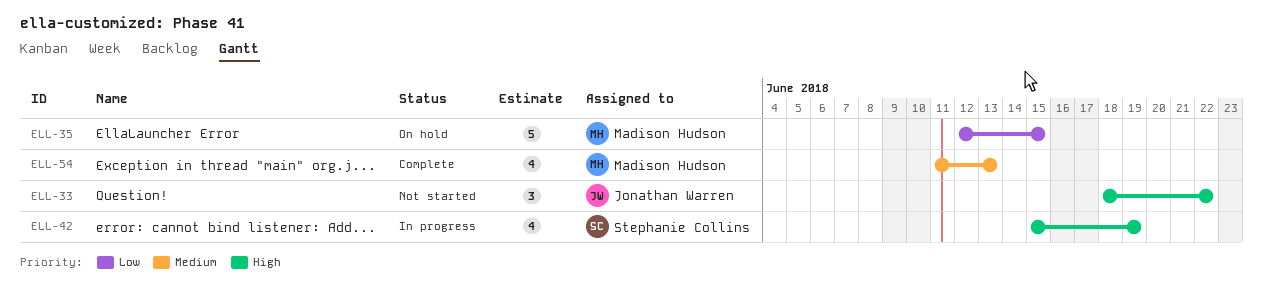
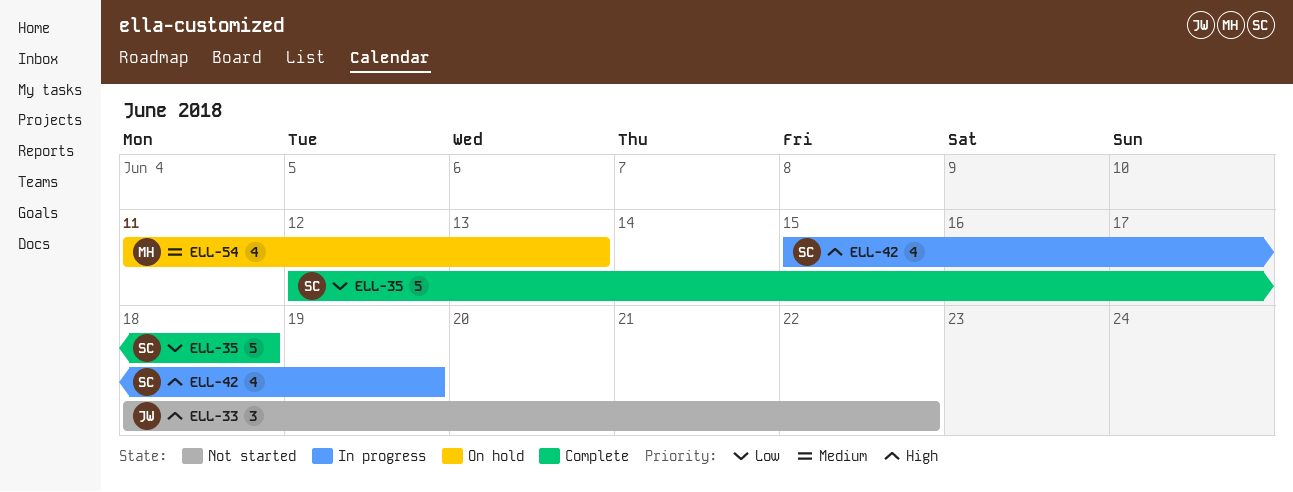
ELL-35, status: On hold -> Complete
ELL-35, owner: Madison Hudson -> Stephanie Collins
ELL-35, due: Jun 15 -> Jun 18
ELL-54, status: Complete -> On hold

